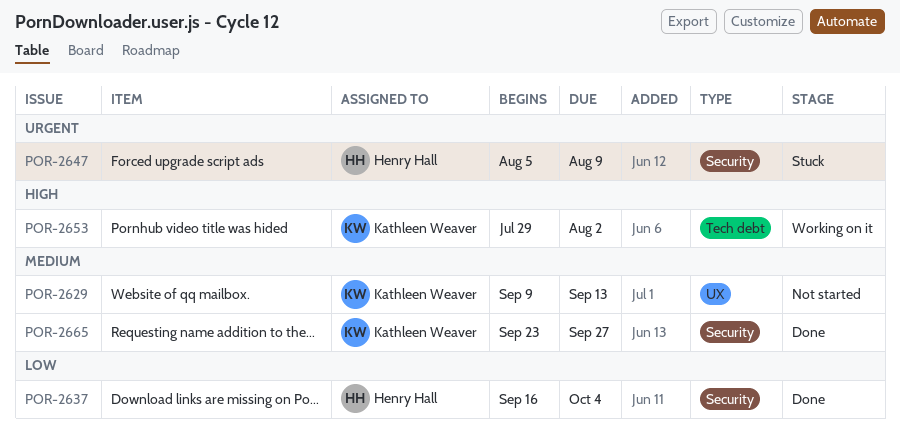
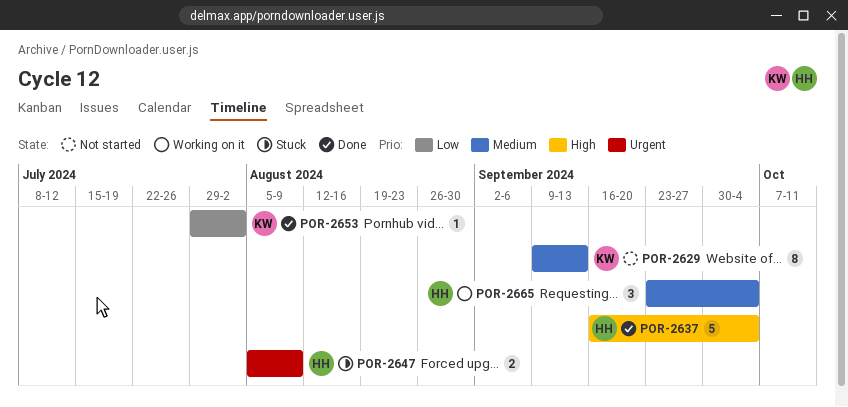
POR-2637, priority: Low -> High
POR-2653, status: Working on it -> Done
POR-2653, priority: High -> Low
POR-2665, status: Done -> Working on it
POR-2665, owner: Kathleen Weaver -> Henry Hall
POR-2665, due: Sep 27 -> Oct 4

